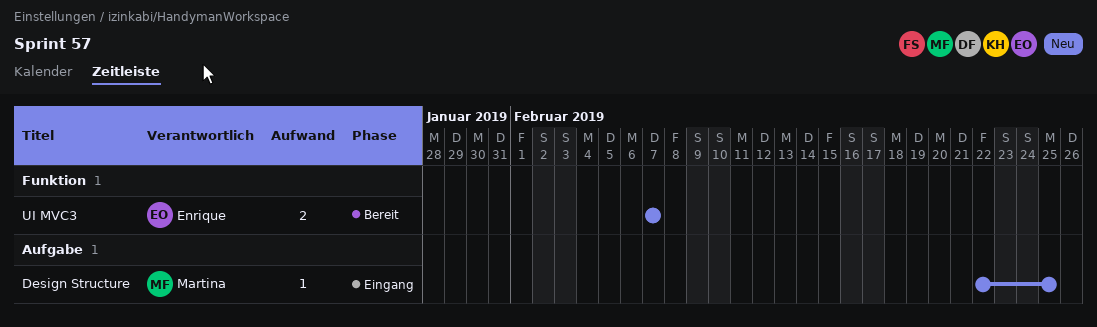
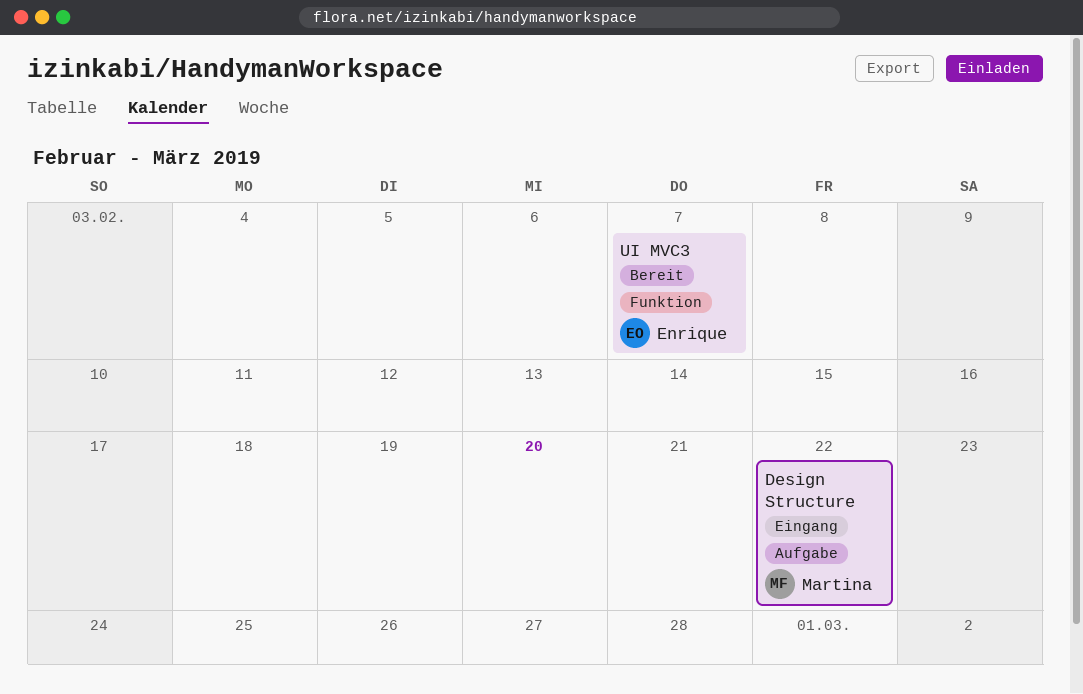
Design Structure, due: Feb 25 -> Feb 22

